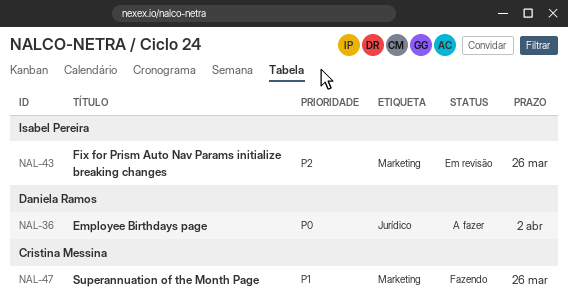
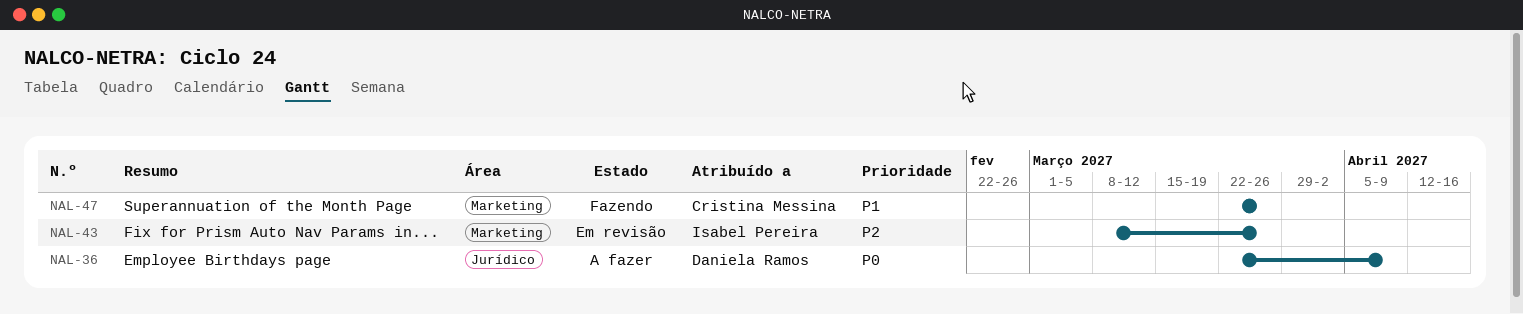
NAL-36, due: Apr 2 -> Apr 9

